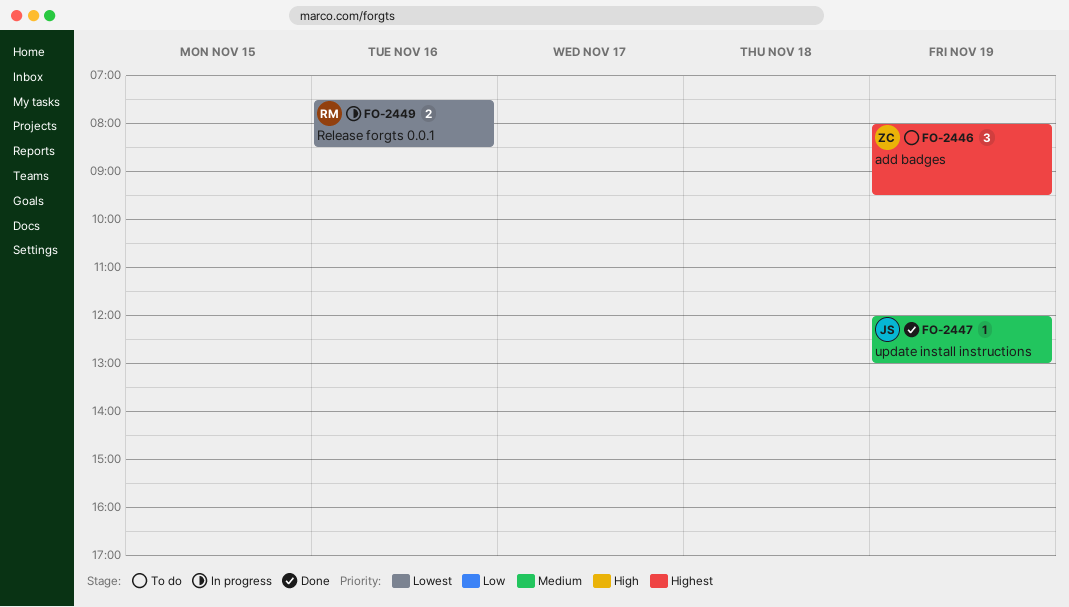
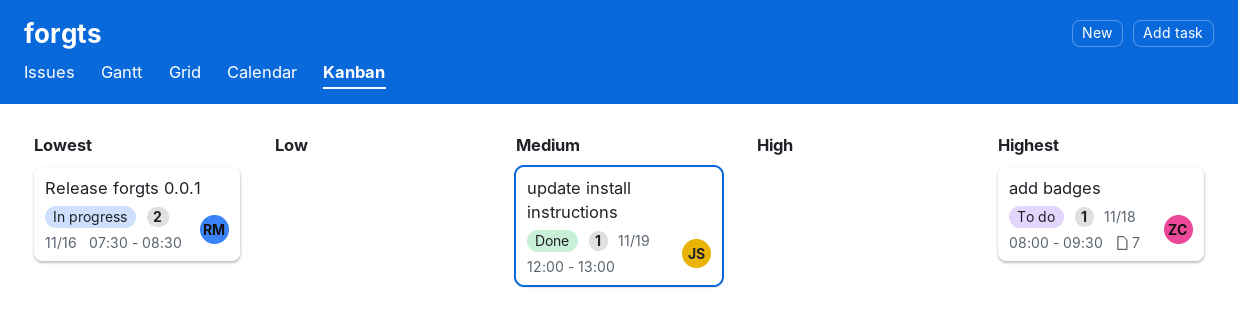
add badges, estimate: 3 -> 1
add badges, day: Nov 19 -> Nov 18

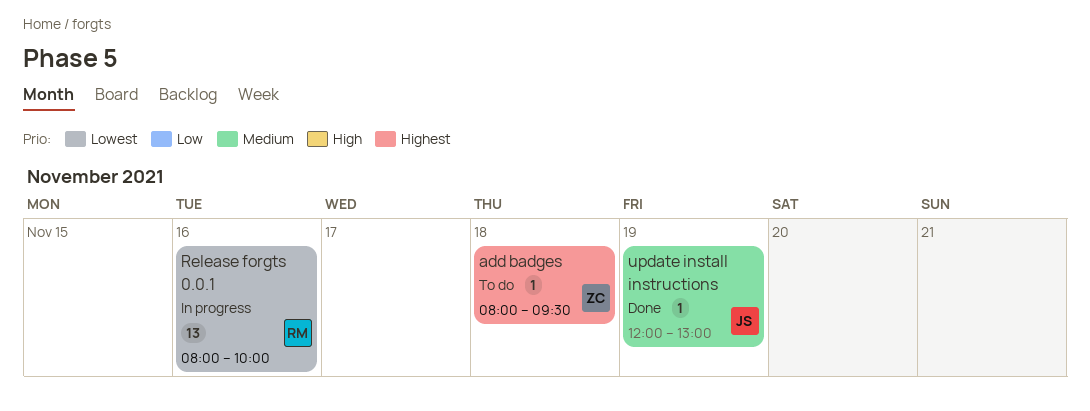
Release forgts 0.0.1, estimate: 2 -> 13
Release forgts 0.0.1, begins: 07:30 -> 08:00
Release forgts 0.0.1, ends: 08:30 -> 10:00

